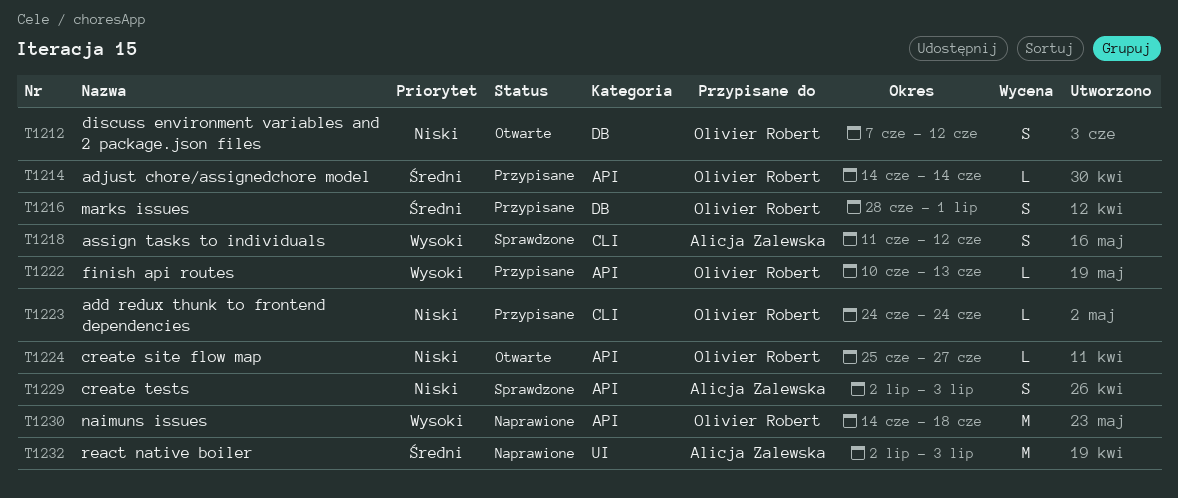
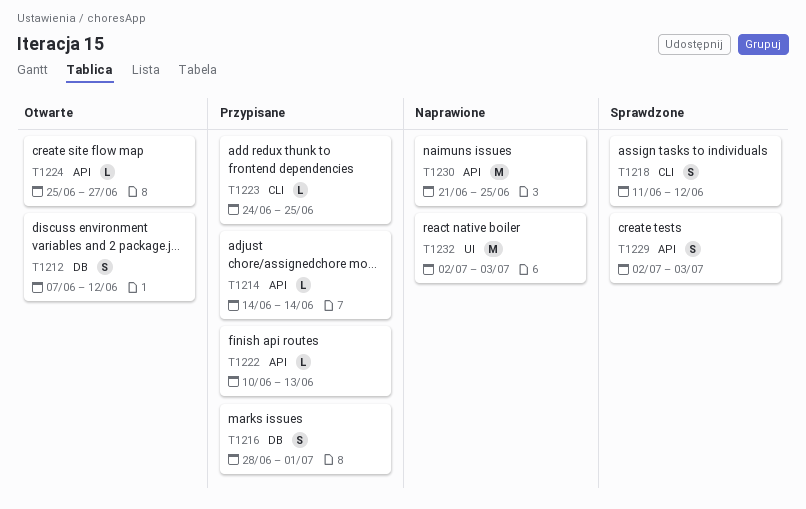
T1223, due: Jun 24 -> Jun 25
T1230, start: Jun 14 -> Jun 21
T1230, due: Jun 18 -> Jun 25

